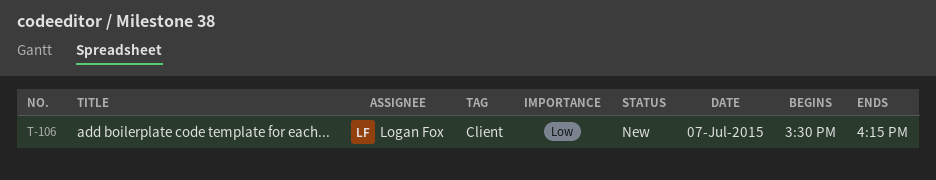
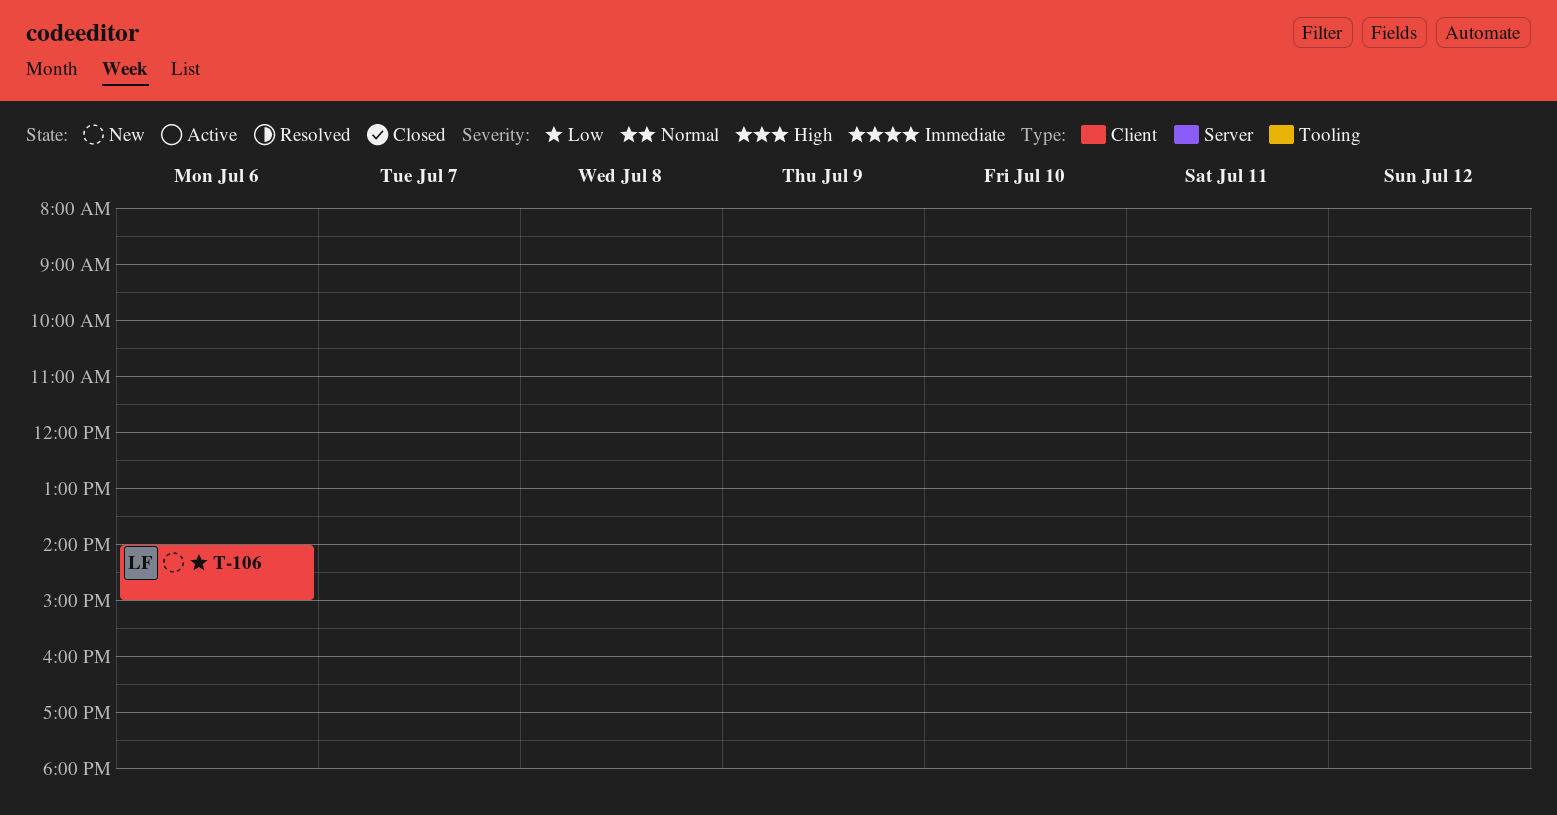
T-106, day: Jul 7 -> Jul 6
T-106, begins: 15:30 -> 14:00
T-106, ends: 16:15 -> 15:00

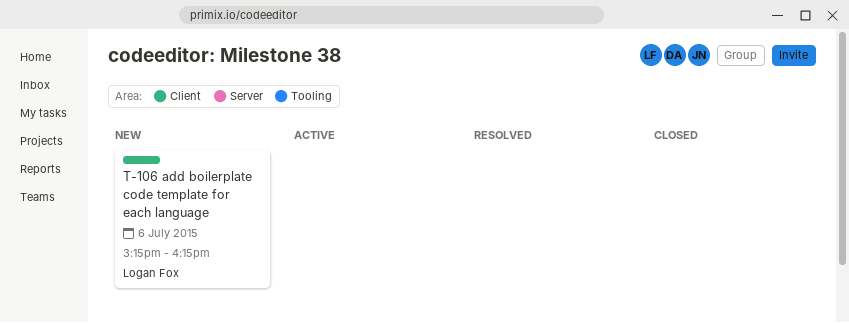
T-106, begins: 14:00 -> 15:15
T-106, ends: 15:00 -> 16:15

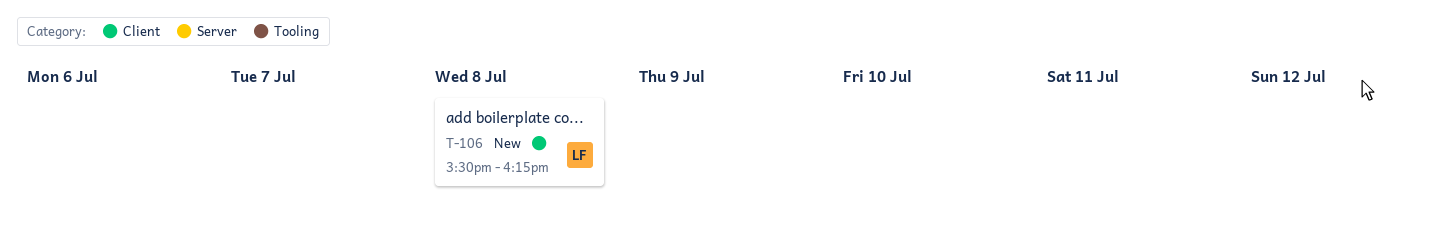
T-106, day: Jul 6 -> Jul 8
T-106, begins: 15:15 -> 15:30

